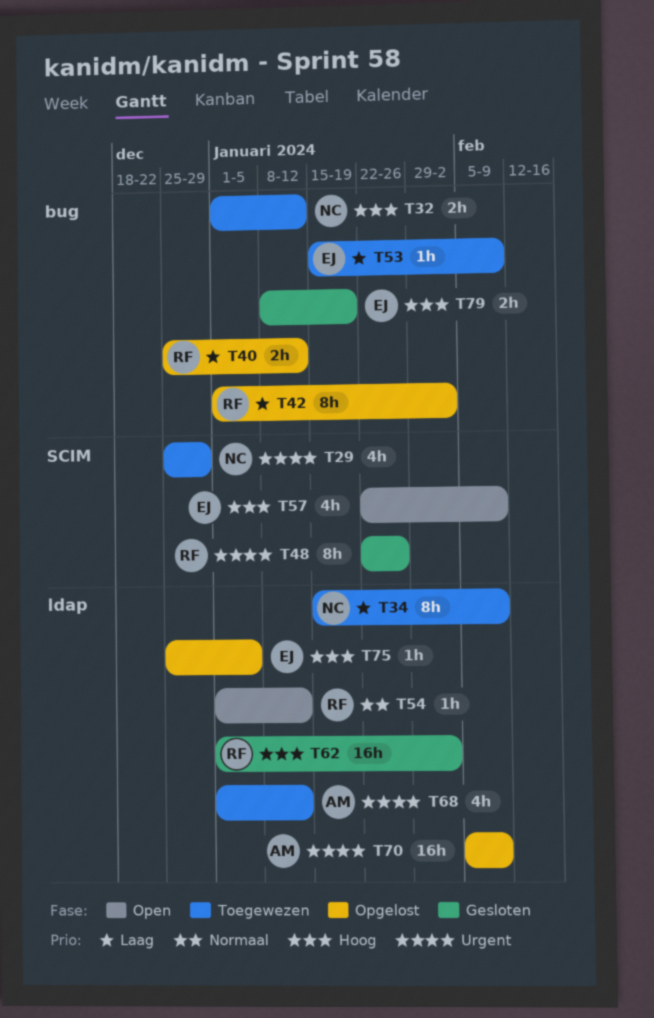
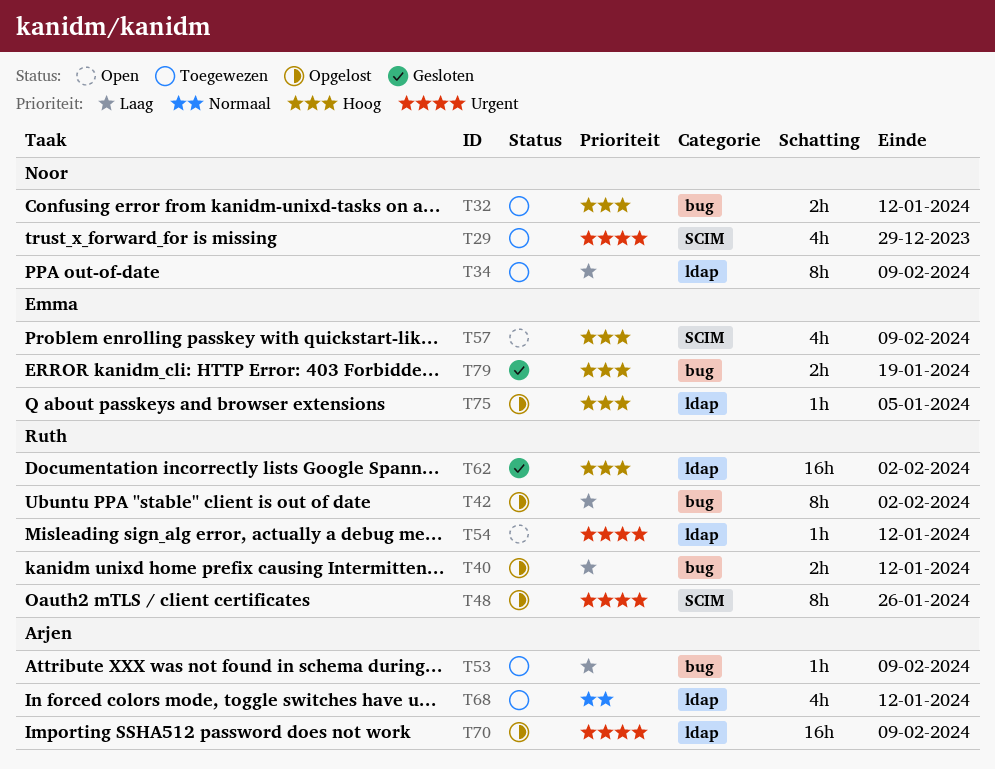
T48, status: Gesloten -> Opgelost
T53, owner: Emma -> Arjen
T54, priority: Normaal -> Urgent
T68, priority: Urgent -> Normaal

